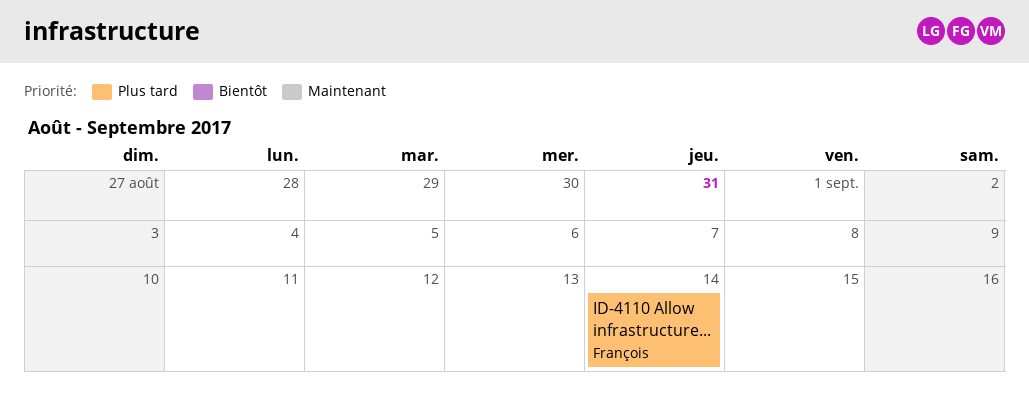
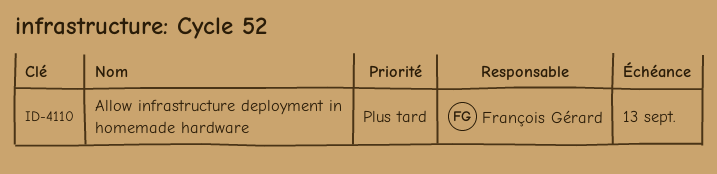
ID-4110, due: Sep 14 -> Sep 13

